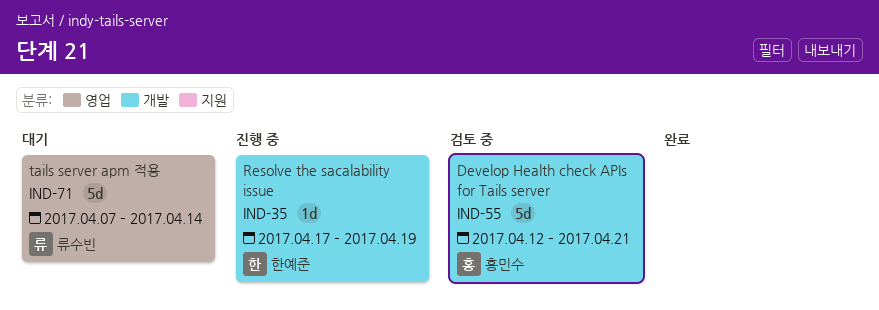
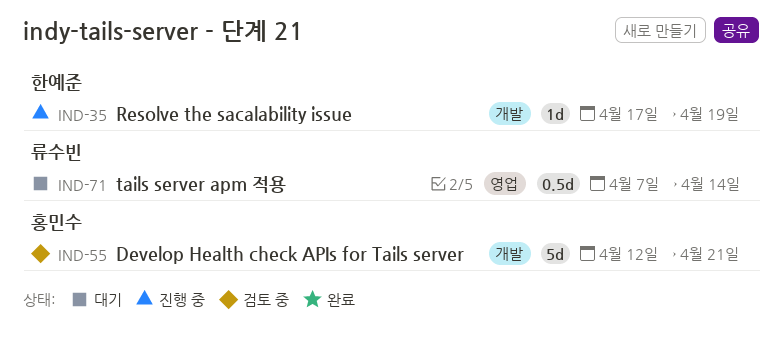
IND-71, estimate: 5d -> 0.5d

